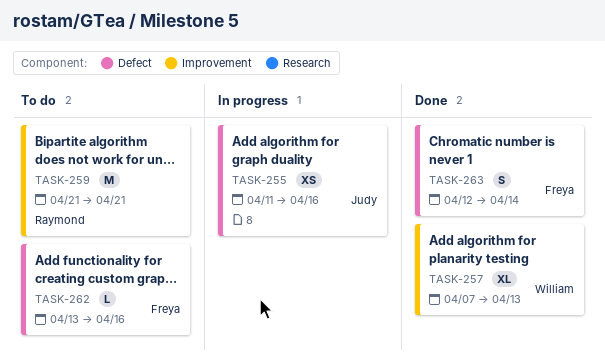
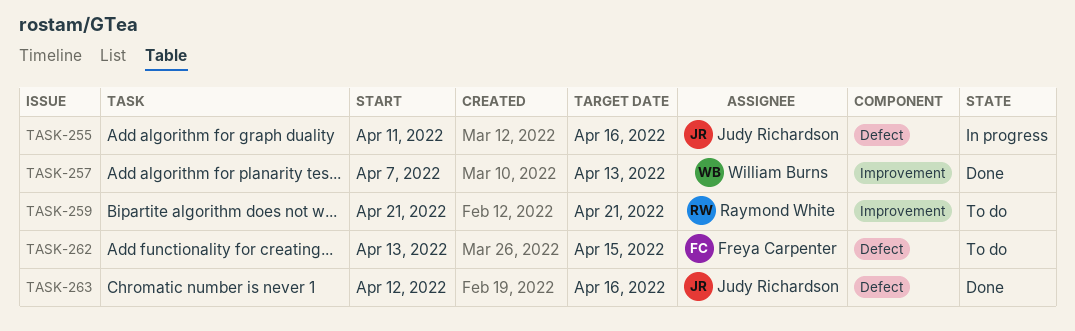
TASK-262, due: Apr 16 -> Apr 15
TASK-263, owner: Freya Carpenter -> Judy Richardson
TASK-263, due: Apr 14 -> Apr 16

